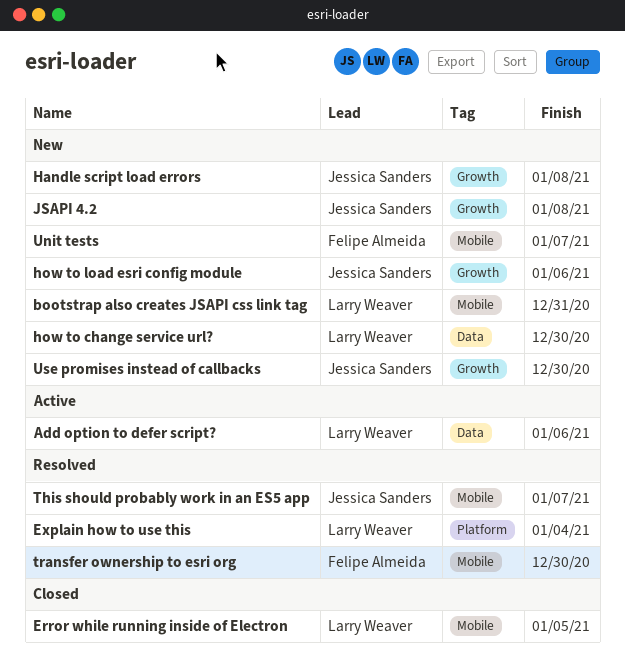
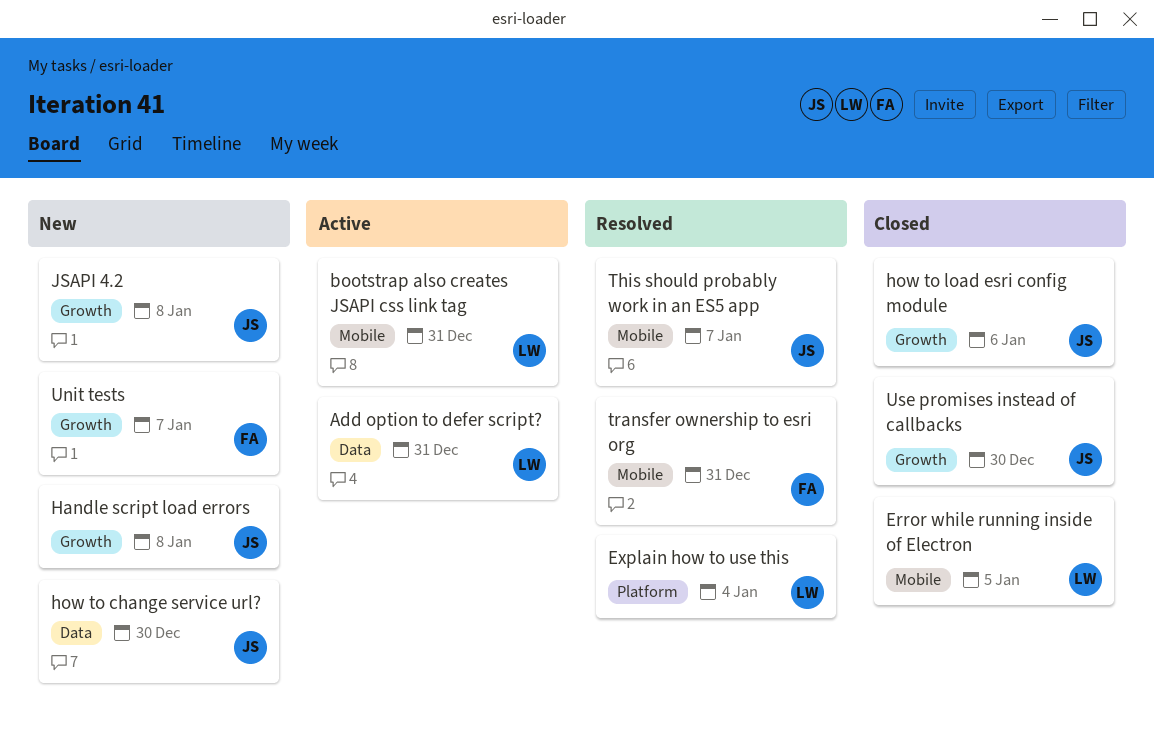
Add option to defer script?, due: Jan 6 -> Dec 31
bootstrap also creates JSAPI css link tag, status: New -> Active
how to change service url?, owner: Larry Weaver -> Jessica Sanders
how to load esri config module, status: New -> Closed
transfer ownership to esri org, due: Dec 30 -> Dec 31
Unit tests, label: Mobile -> Growth
Use promises instead of callbacks, status: New -> Closed

